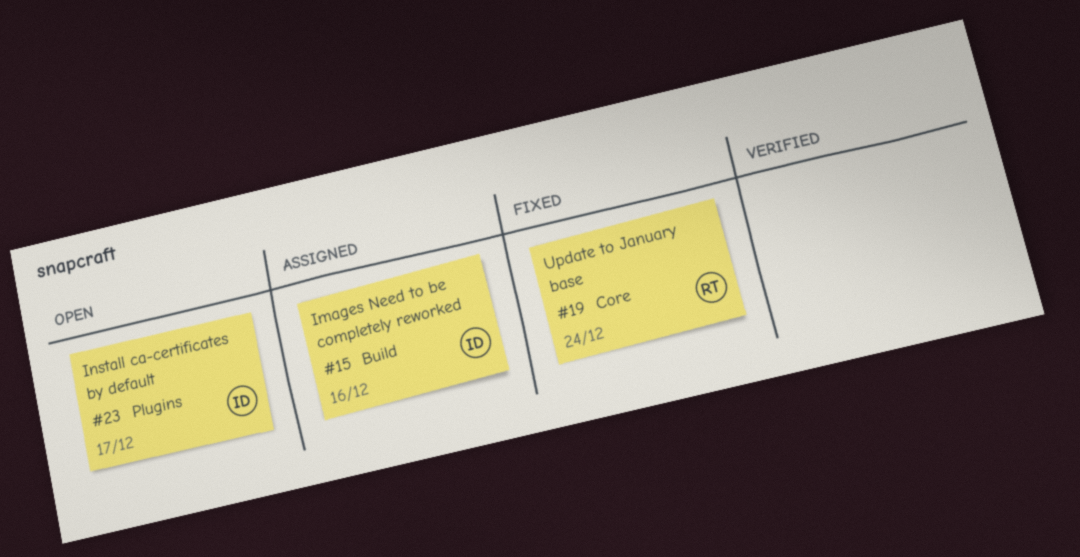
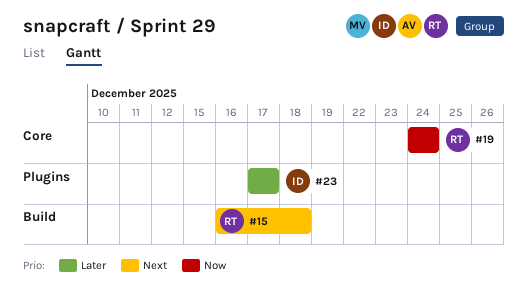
#15, owner: ID -> RT
#15, due: Dec 16 -> Dec 18

